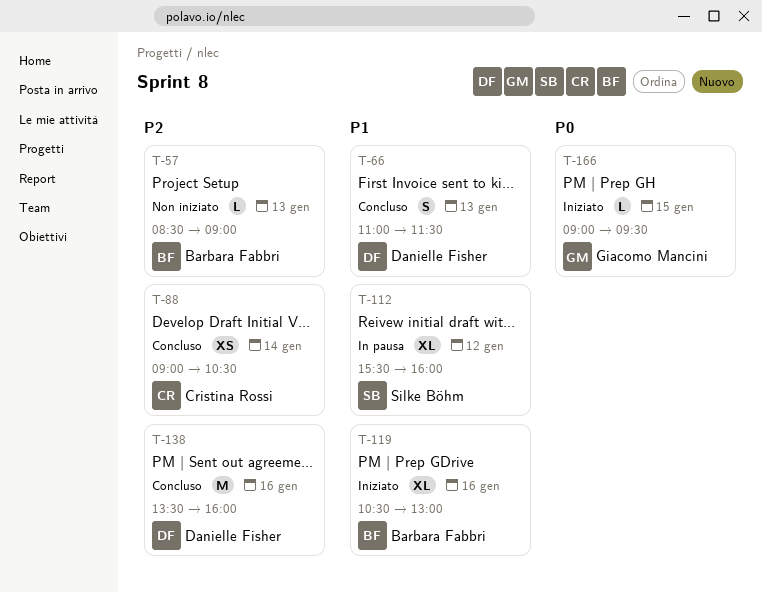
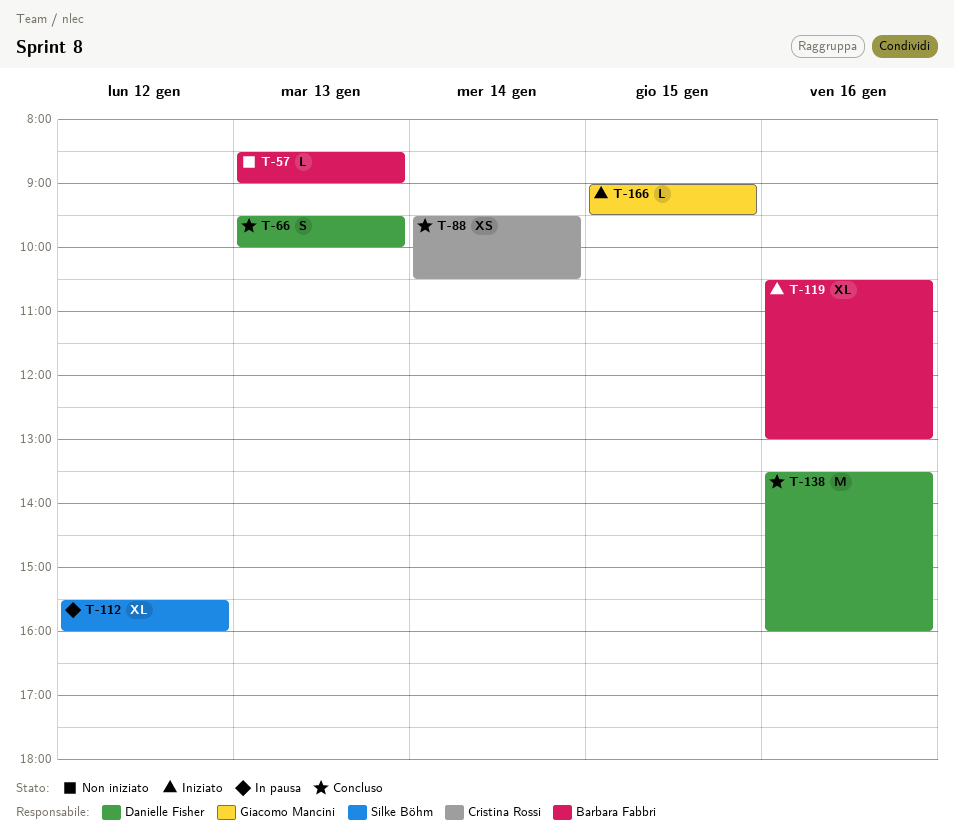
T-66, begins: 11:00 -> 09:30
T-66, ends: 11:30 -> 10:00
T-88, begins: 09:00 -> 09:30

